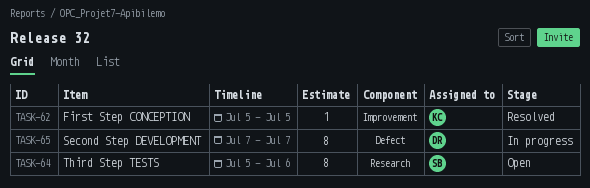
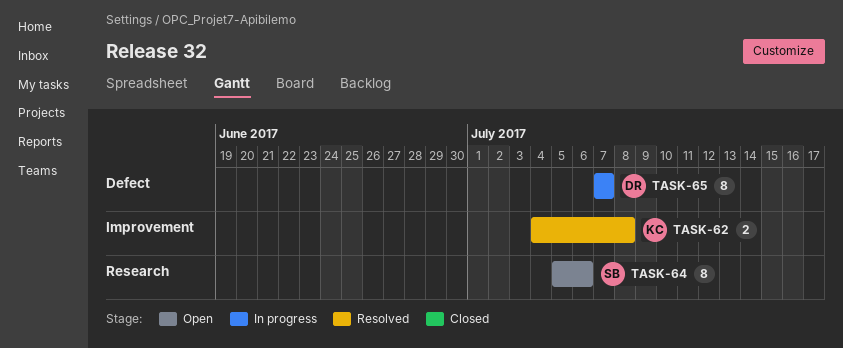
TASK-62, estimate: 1 -> 2
TASK-62, start: Jul 5 -> Jul 4
TASK-62, due: Jul 5 -> Jul 8

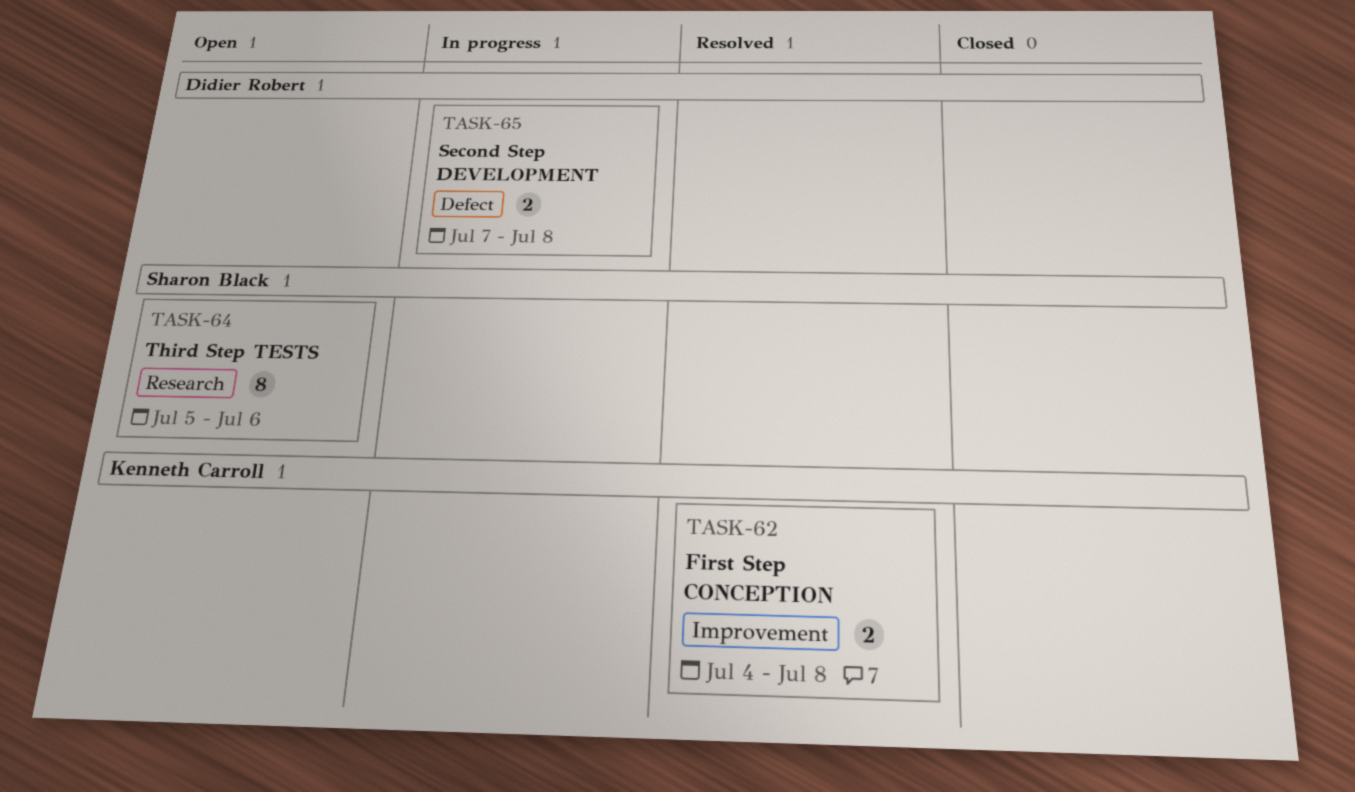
TASK-65, estimate: 8 -> 2
TASK-65, due: Jul 7 -> Jul 8

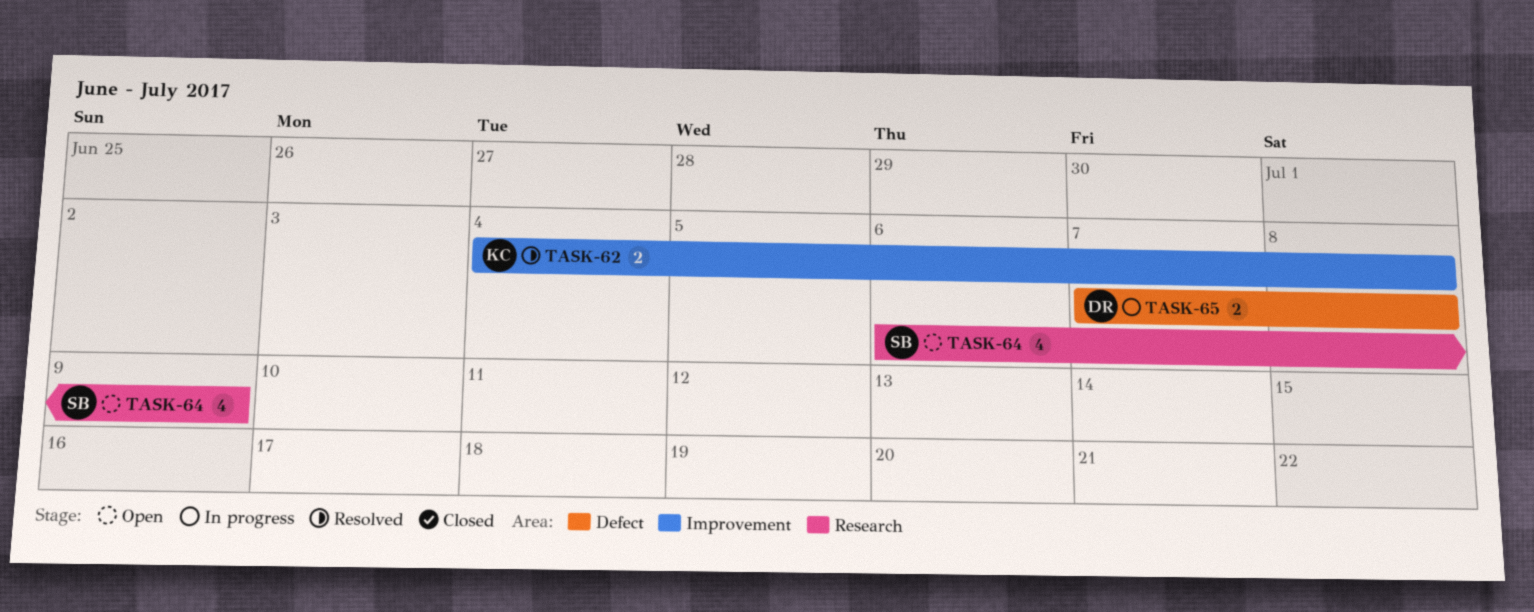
TASK-64, estimate: 8 -> 4
TASK-64, start: Jul 5 -> Jul 6
TASK-64, due: Jul 6 -> Jul 9

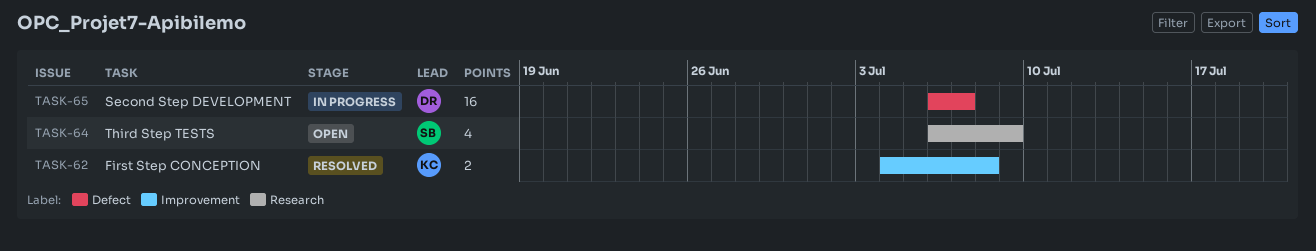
TASK-65, estimate: 2 -> 16
TASK-65, start: Jul 7 -> Jul 6
TASK-65, due: Jul 8 -> Jul 7

